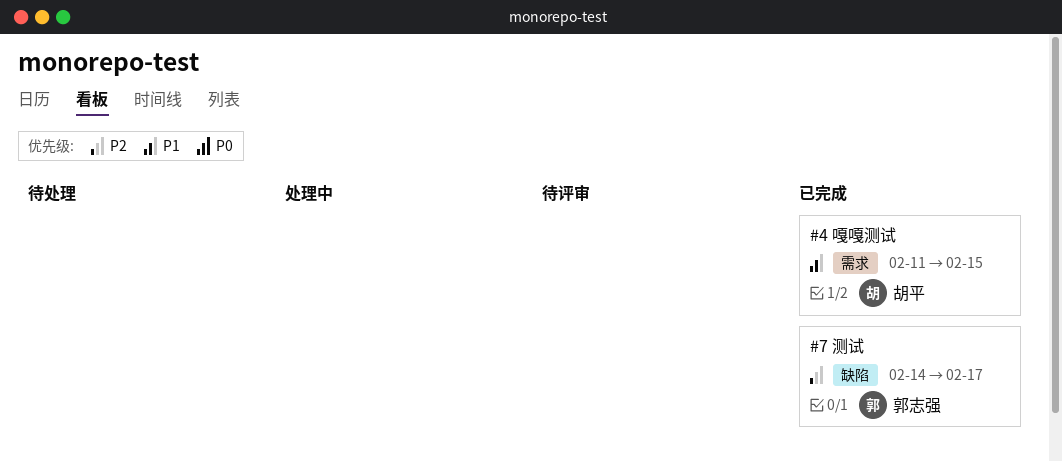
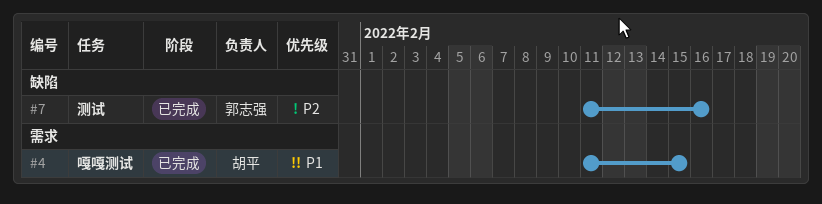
#7, start: Feb 14 -> Feb 11
#7, due: Feb 17 -> Feb 16

